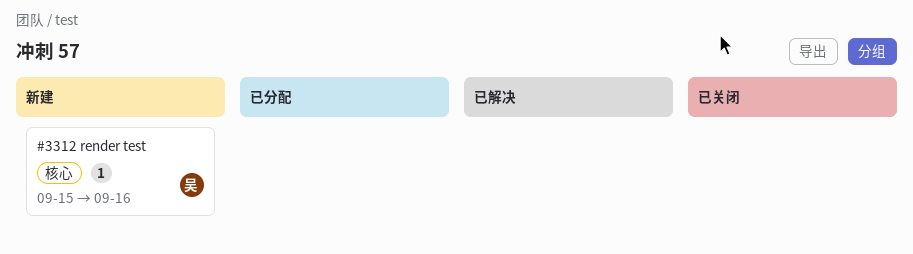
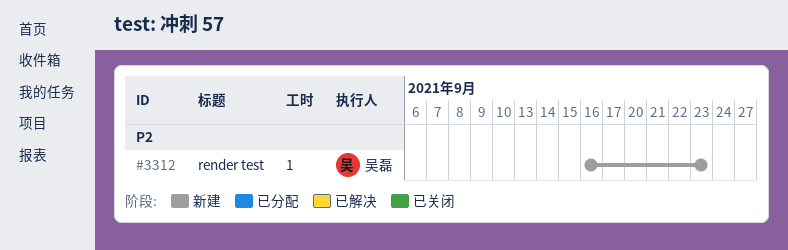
#3312, start: Sep 15 -> Sep 16
#3312, due: Sep 16 -> Sep 23

